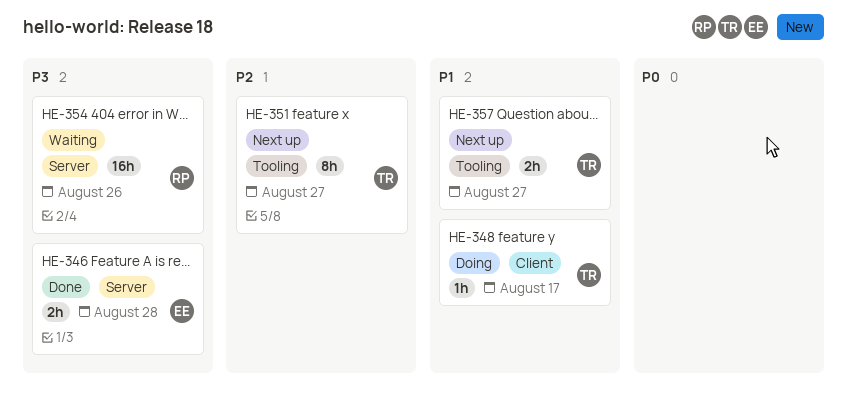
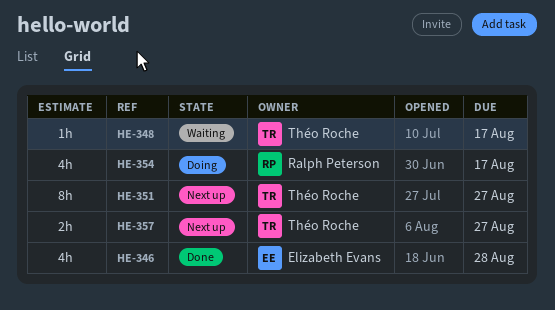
HE-346, estimate: 2h -> 4h
HE-348, status: Doing -> Waiting
HE-354, status: Waiting -> Doing
HE-354, estimate: 16h -> 4h
HE-354, due: Aug 26 -> Aug 17

